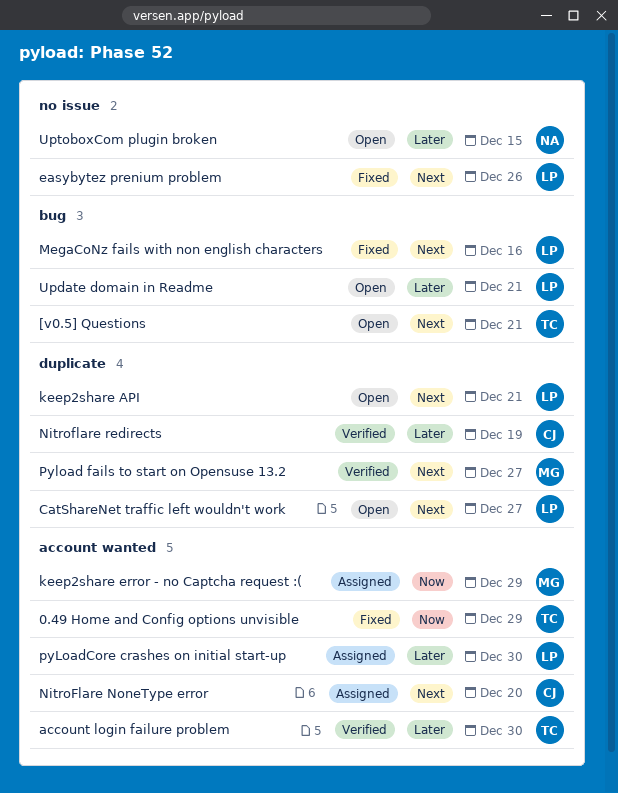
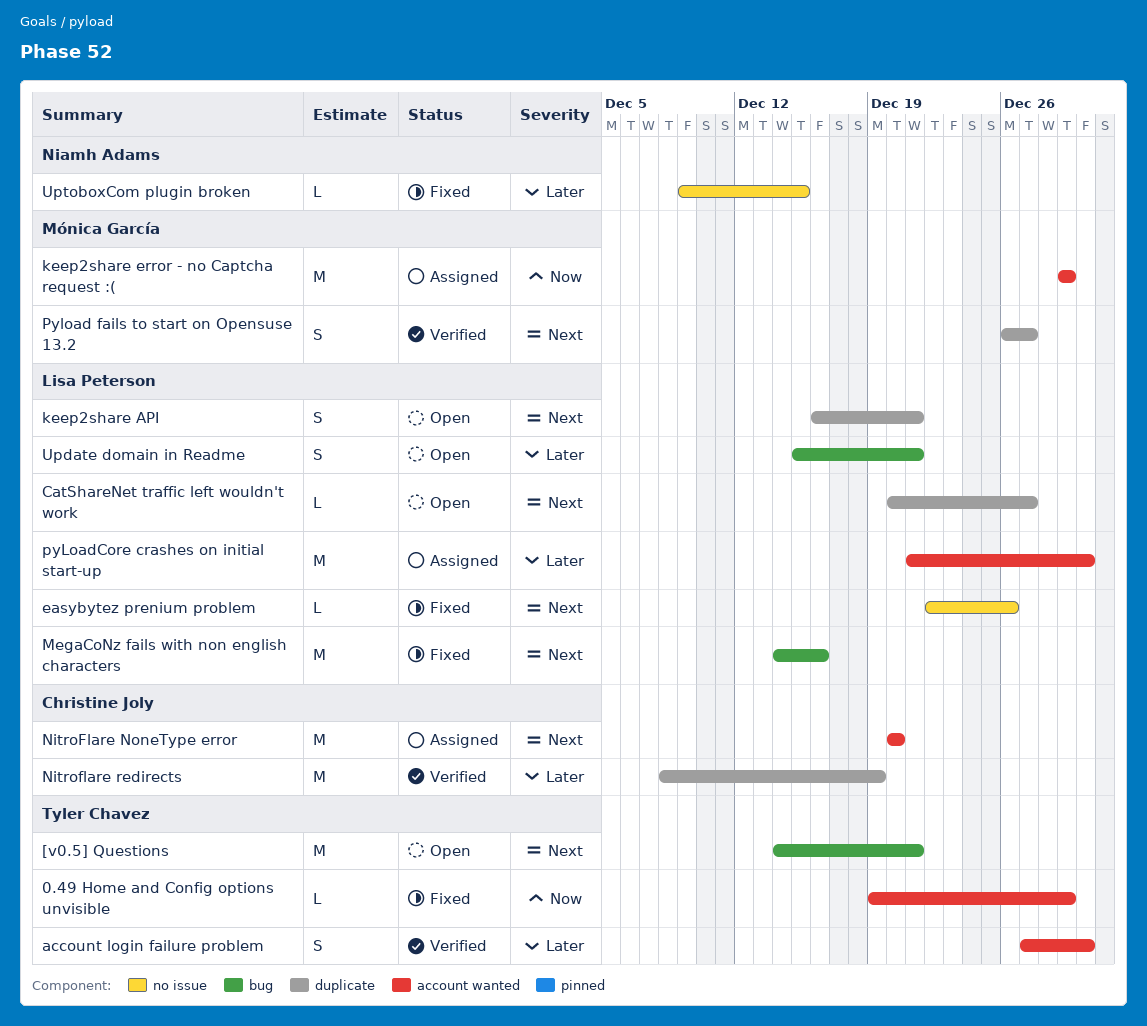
UptoboxCom plugin broken, status: Open -> Fixed

